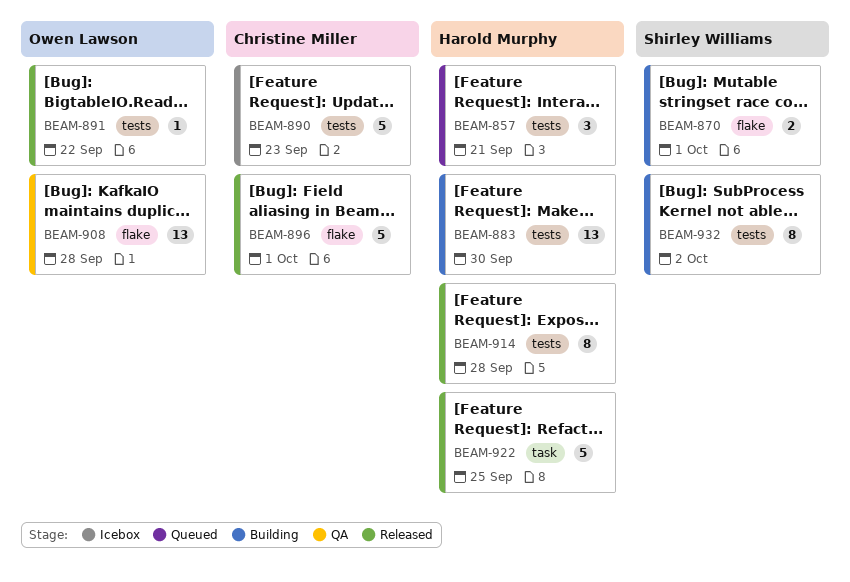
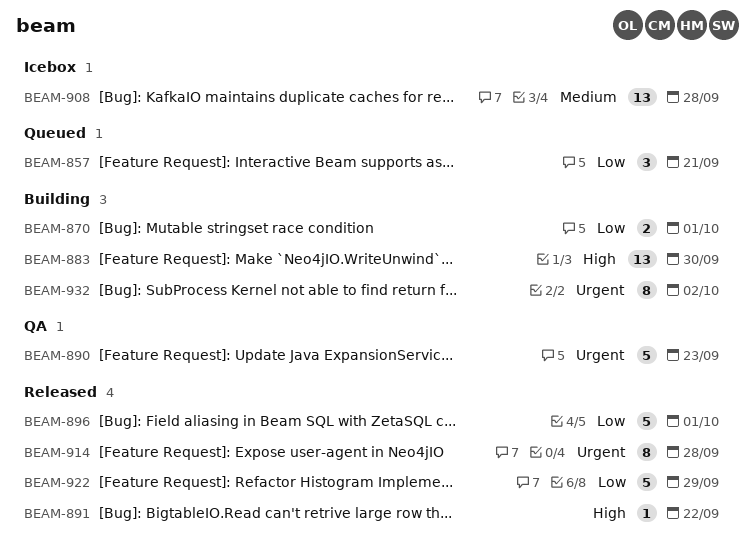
BEAM-890, status: Icebox -> QA
BEAM-908, status: QA -> Icebox
BEAM-922, due: Sep 25 -> Sep 29

